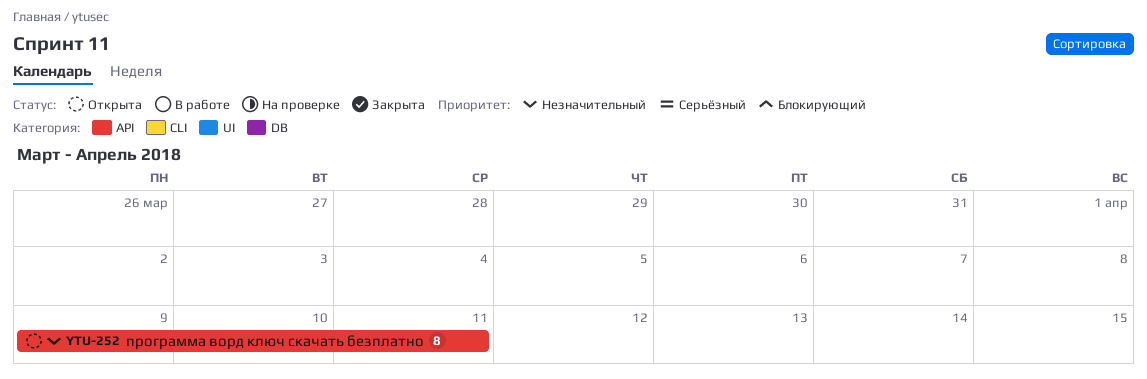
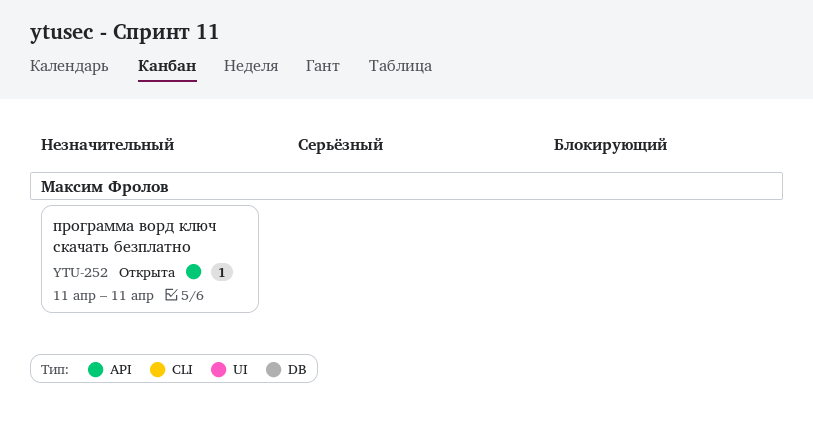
YTU-252, estimate: 8 -> 1
YTU-252, start: Apr 9 -> Apr 11

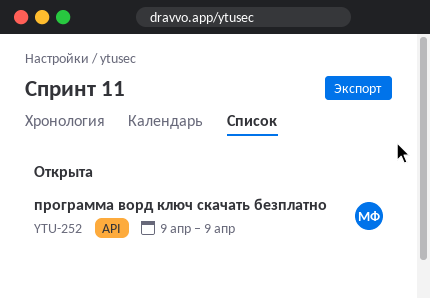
YTU-252, start: Apr 11 -> Apr 9
YTU-252, due: Apr 11 -> Apr 9

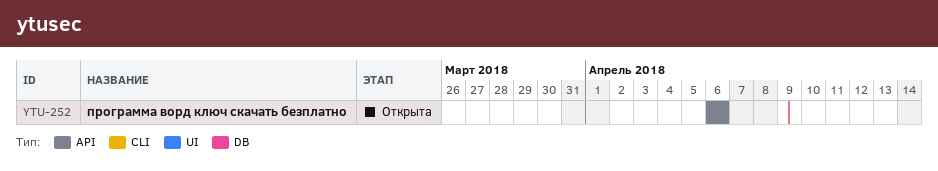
YTU-252, start: Apr 9 -> Apr 6
YTU-252, due: Apr 9 -> Apr 6

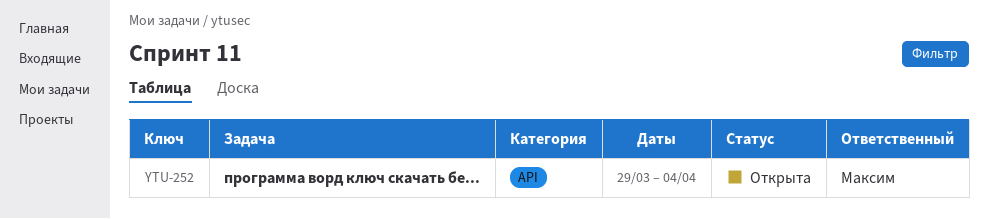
YTU-252, start: Apr 6 -> Mar 29
YTU-252, due: Apr 6 -> Apr 4

